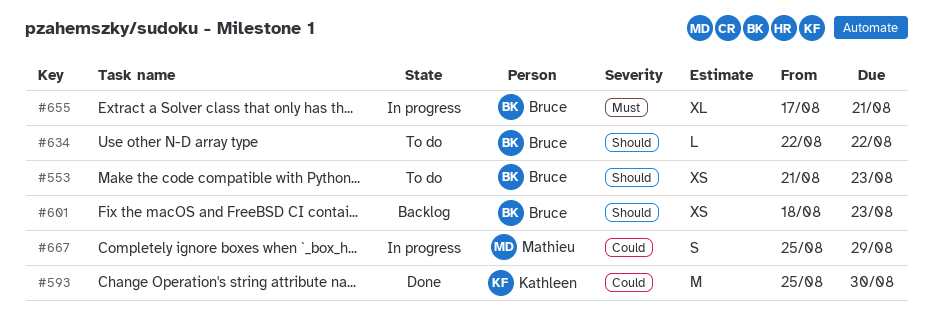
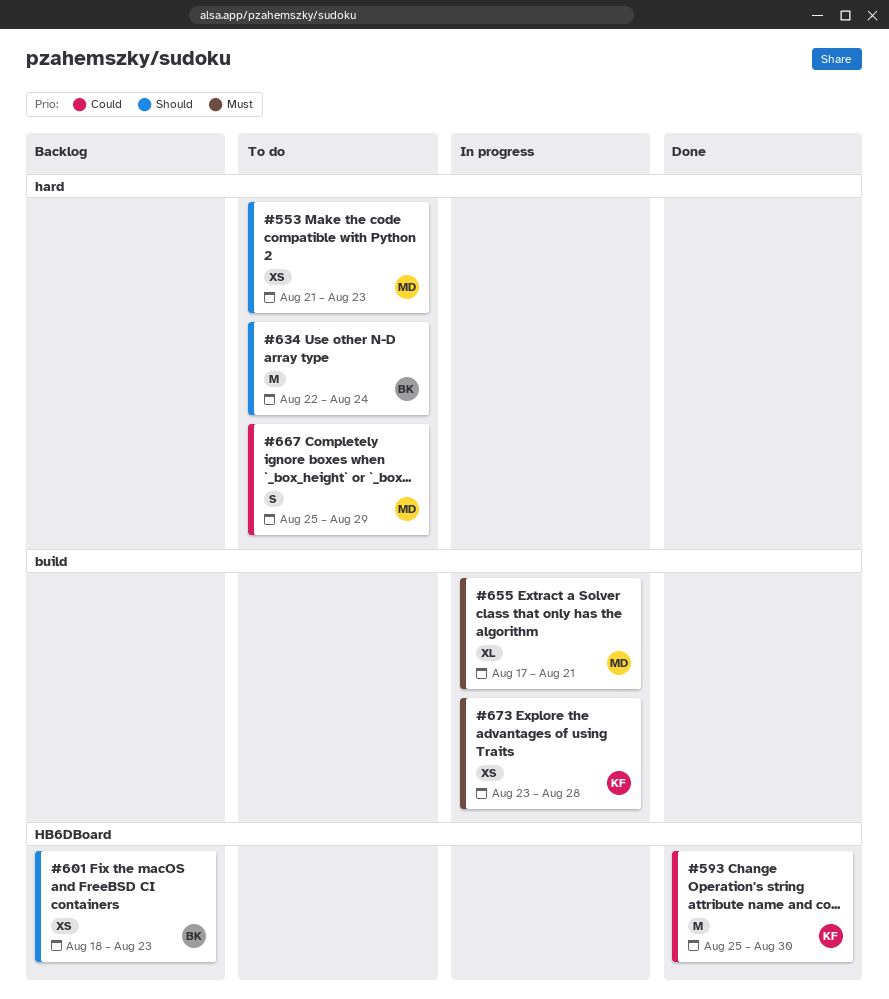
#553, owner: Bruce -> Mathieu
#634, estimate: L -> M
#634, due: Aug 22 -> Aug 24
#655, owner: Bruce -> Mathieu
#667, status: In progress -> To do
#673: none -> present

